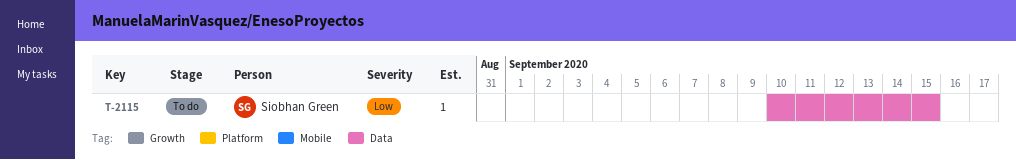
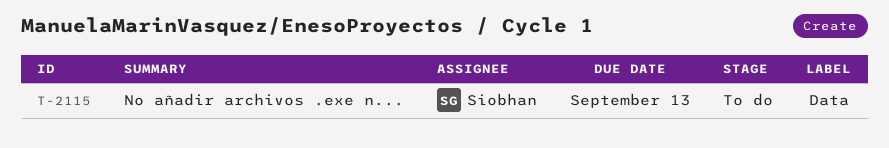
T-2115, due: Sep 15 -> Sep 13

